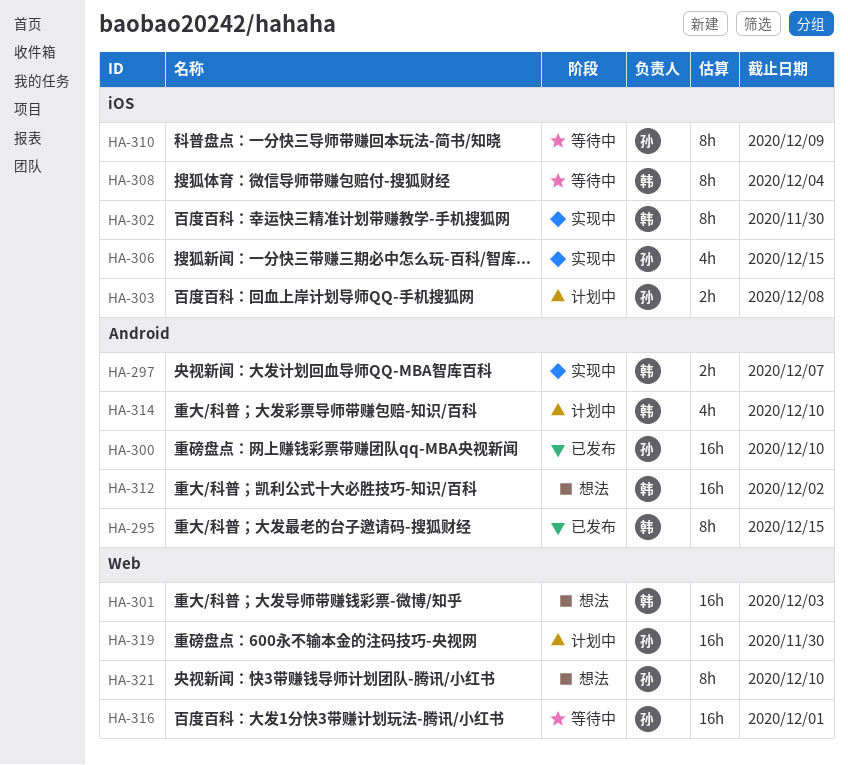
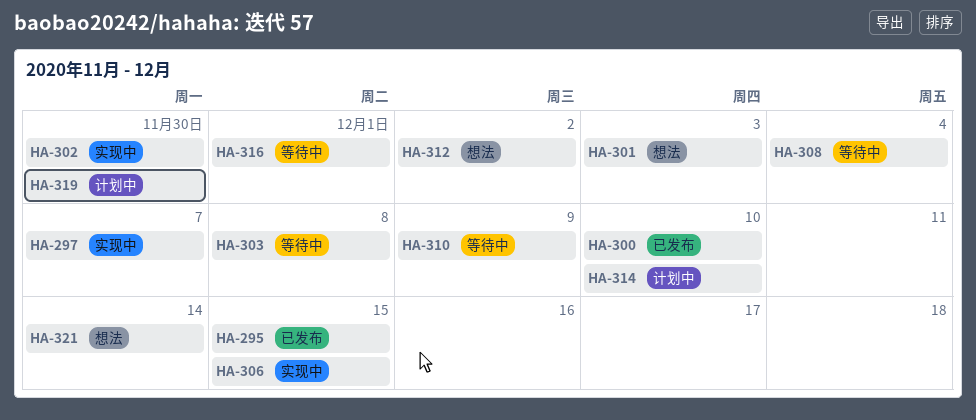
HA-303, status: 计划中 -> 等待中
HA-321, due: Dec 10 -> Dec 14

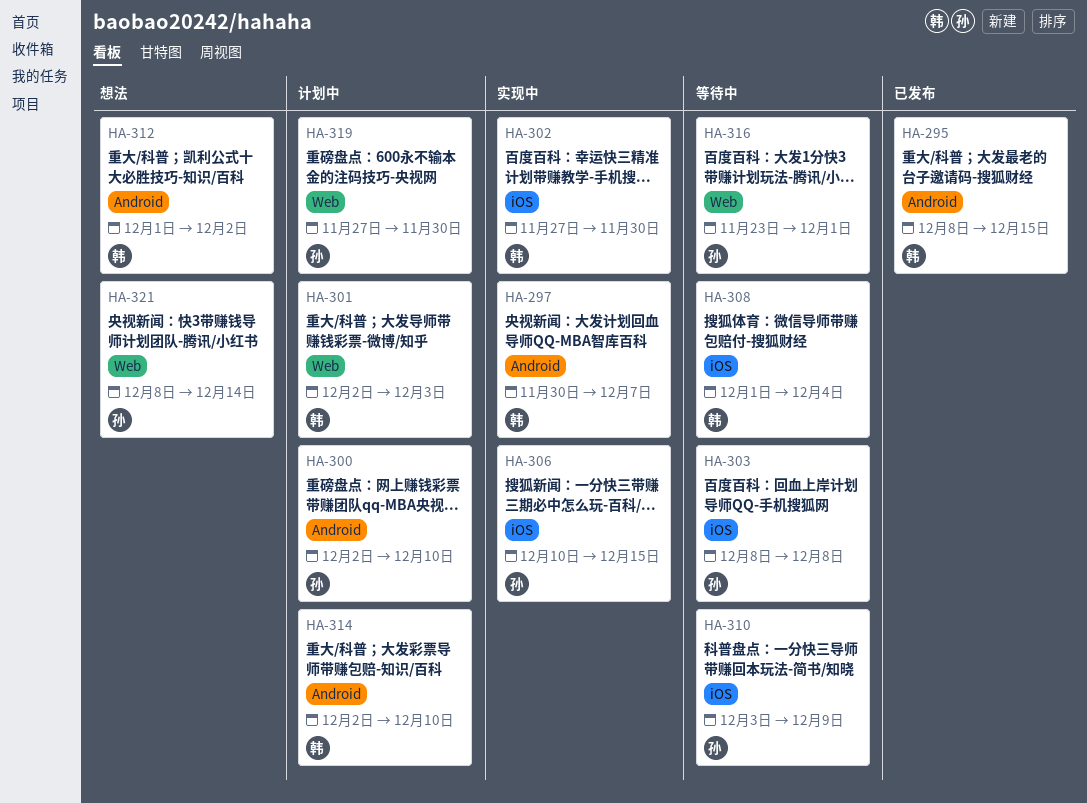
HA-300, status: 已发布 -> 计划中
HA-301, status: 想法 -> 计划中

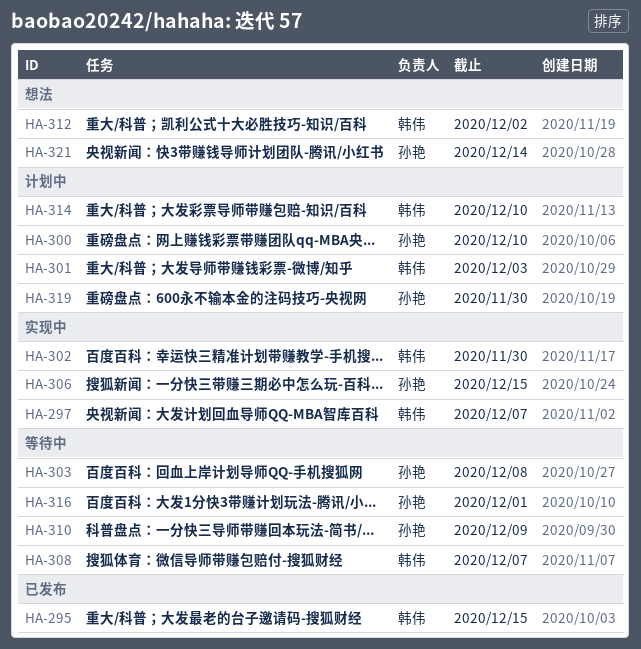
HA-308, due: Dec 4 -> Dec 7

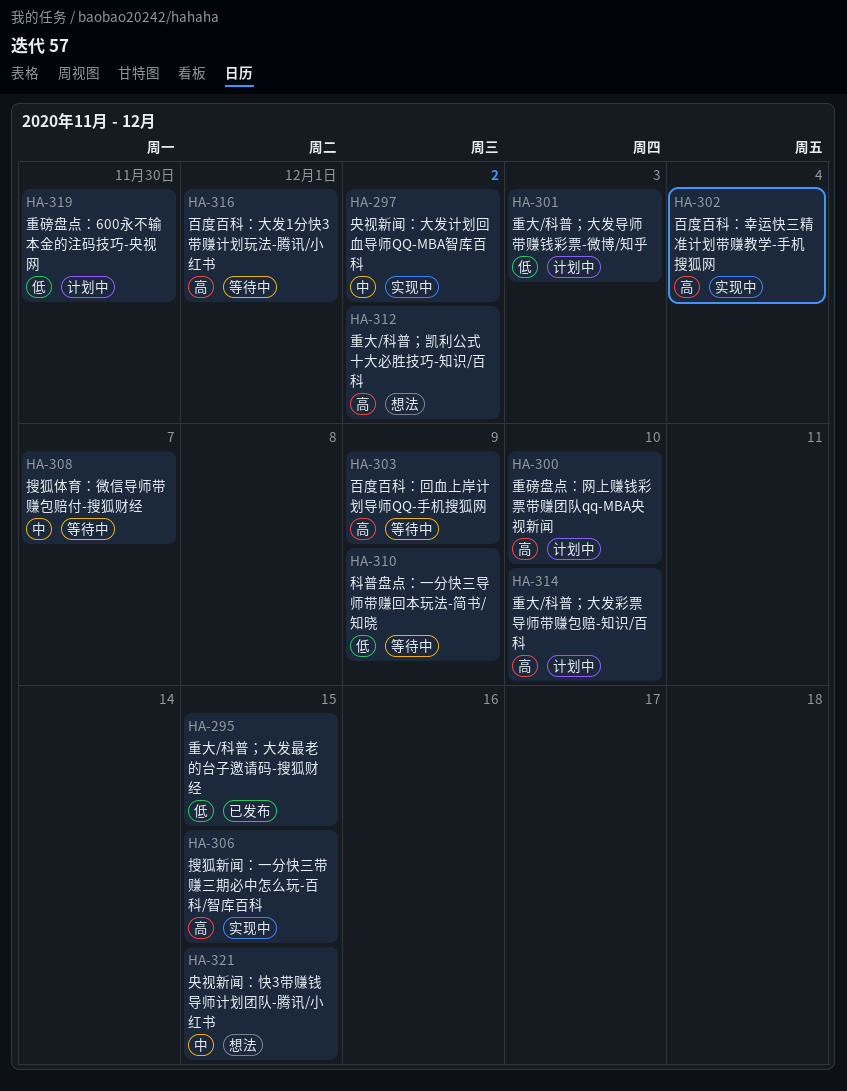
HA-297, due: Dec 7 -> Dec 2
HA-302, due: Nov 30 -> Dec 4
HA-303, due: Dec 8 -> Dec 9
HA-321, due: Dec 14 -> Dec 15

